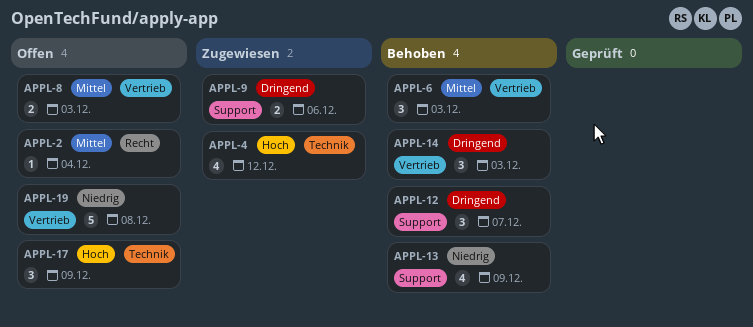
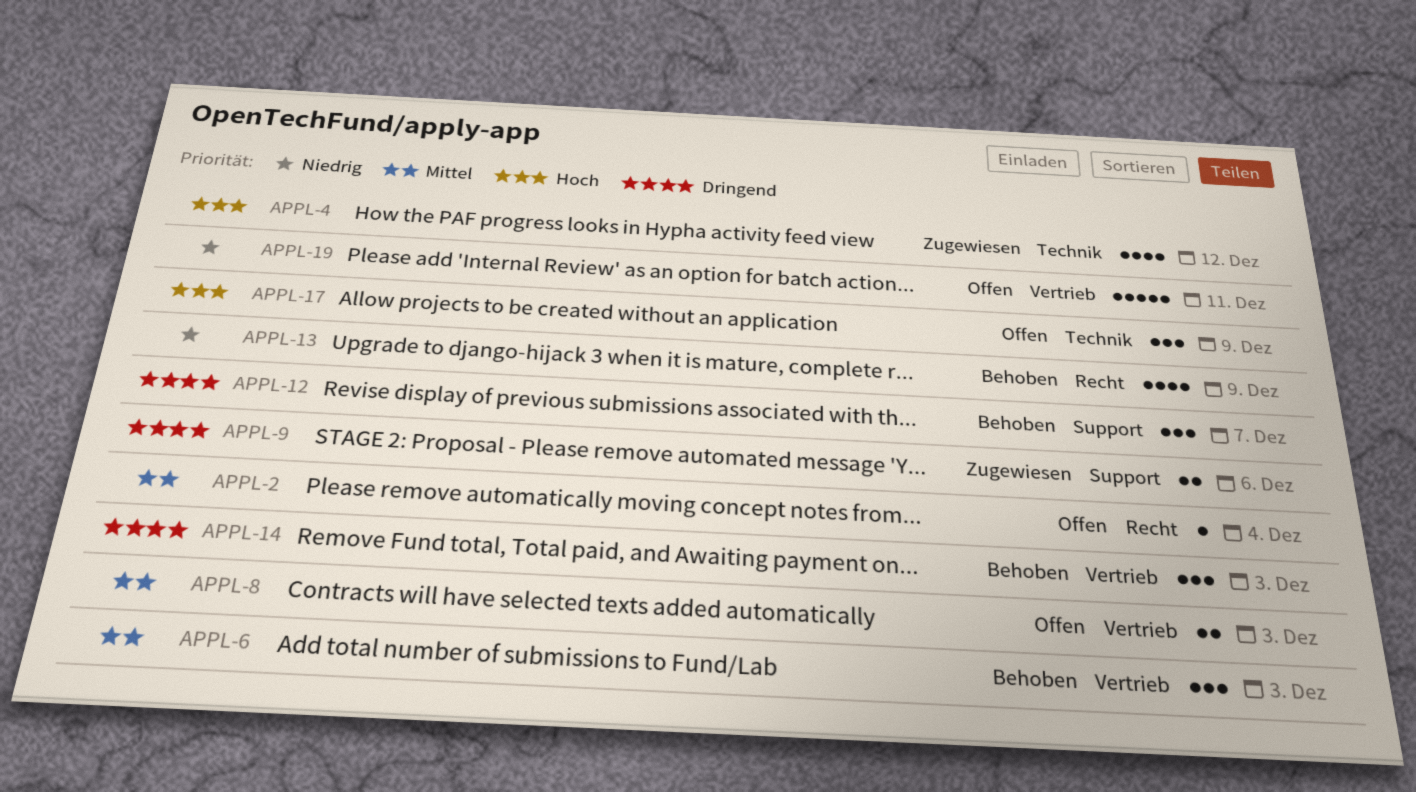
APPL-13, label: Support -> Recht
APPL-19, due: Dec 8 -> Dec 11

